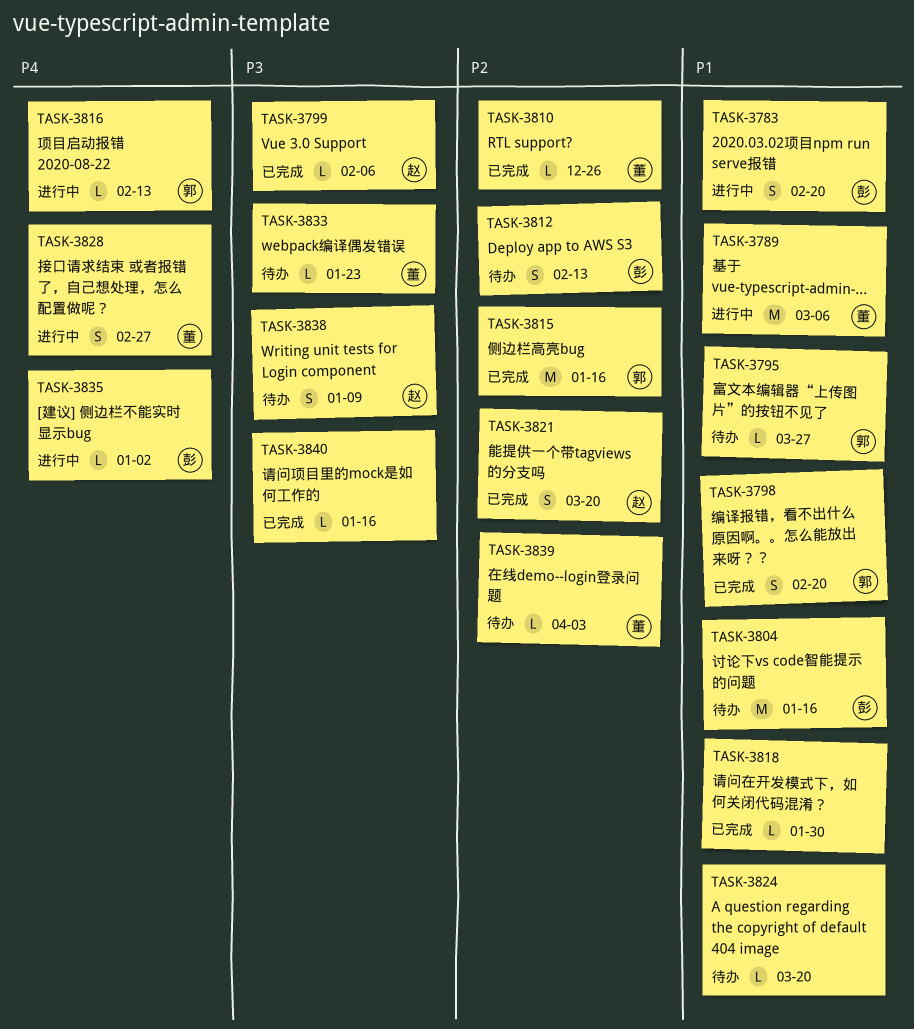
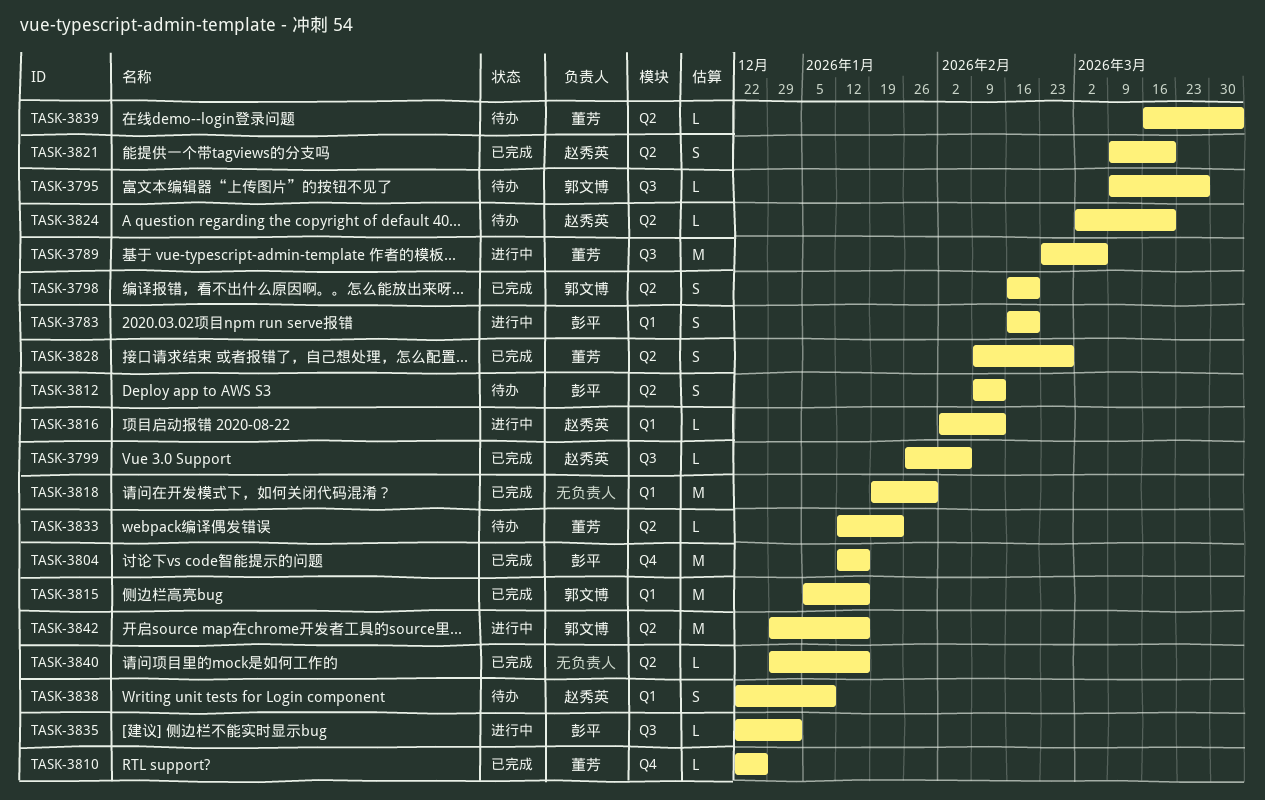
TASK-3804, status: 待办 -> 已完成
TASK-3816, owner: 郭文博 -> 赵秀英
TASK-3818, estimate: L -> M
TASK-3824, owner: none -> 赵秀英
TASK-3828, status: 进行中 -> 已完成
TASK-3842: none -> present

